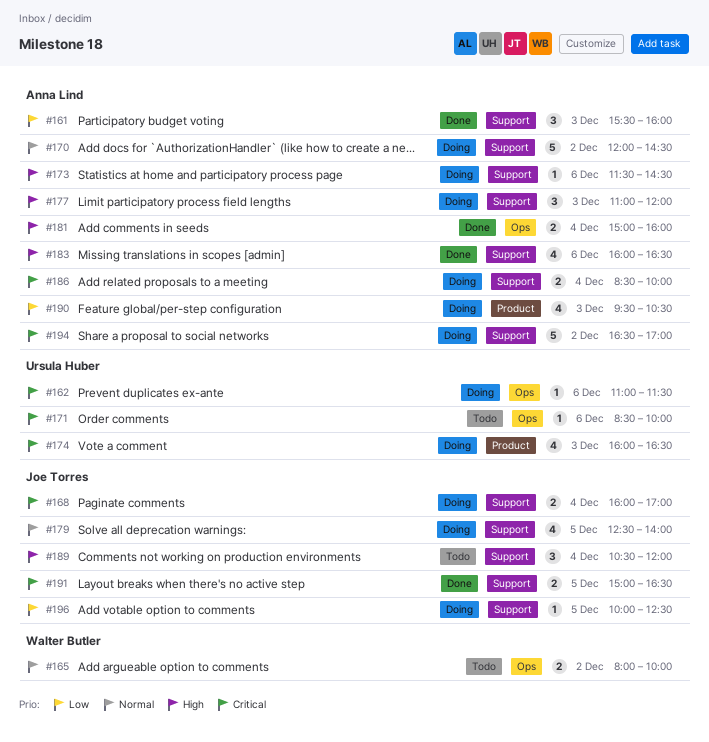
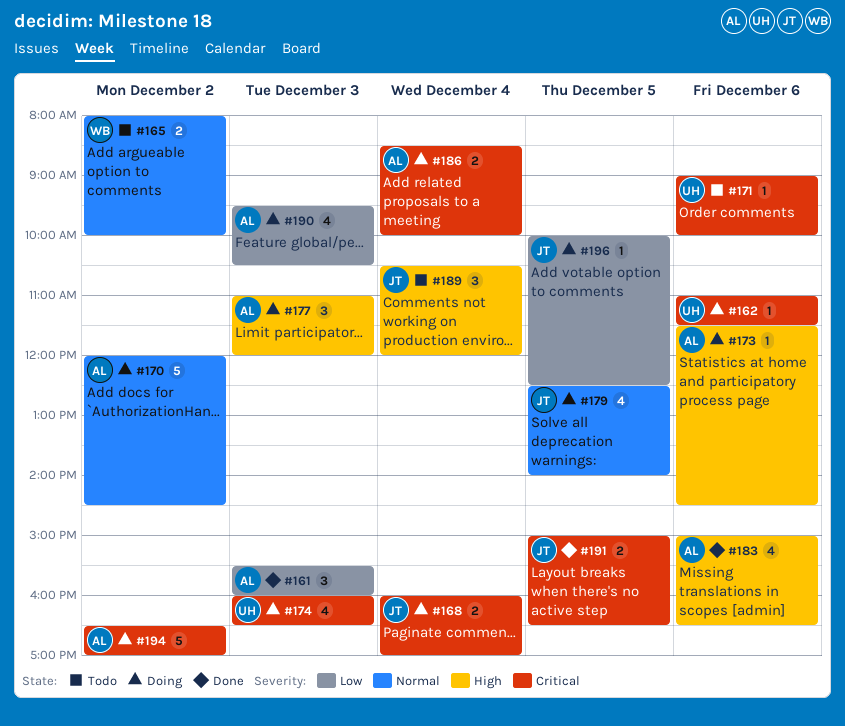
#171, begins: 08:30 -> 09:00
#181: present -> none
#183, begins: 16:00 -> 15:00

